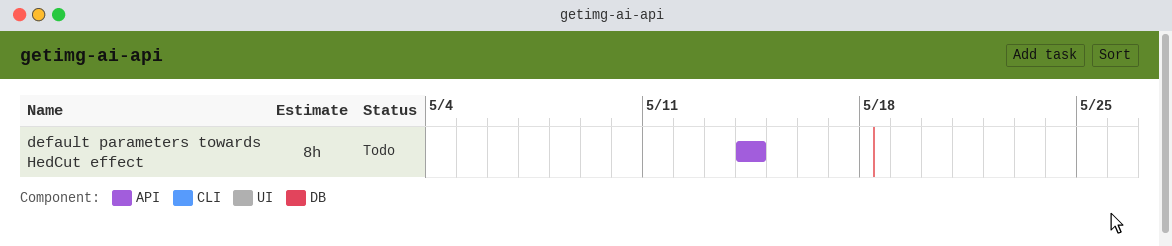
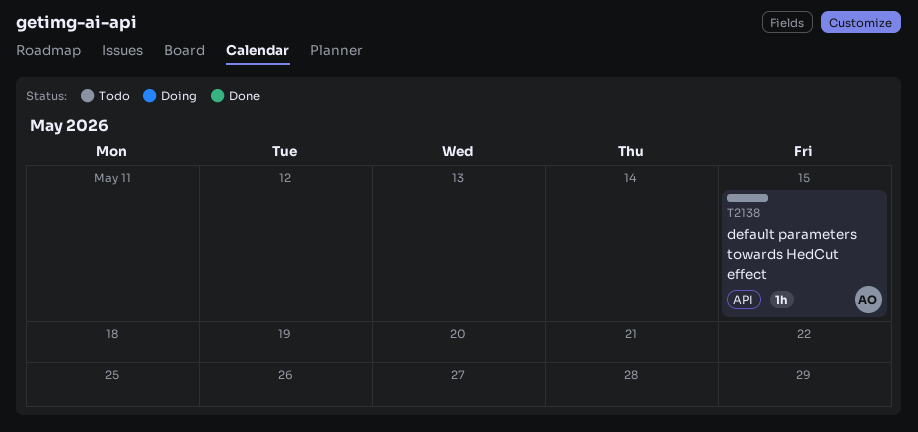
default parameters towards HedCut effect, estimate: 8h -> 1h
default parameters towards HedCut effect, due: May 14 -> May 15

